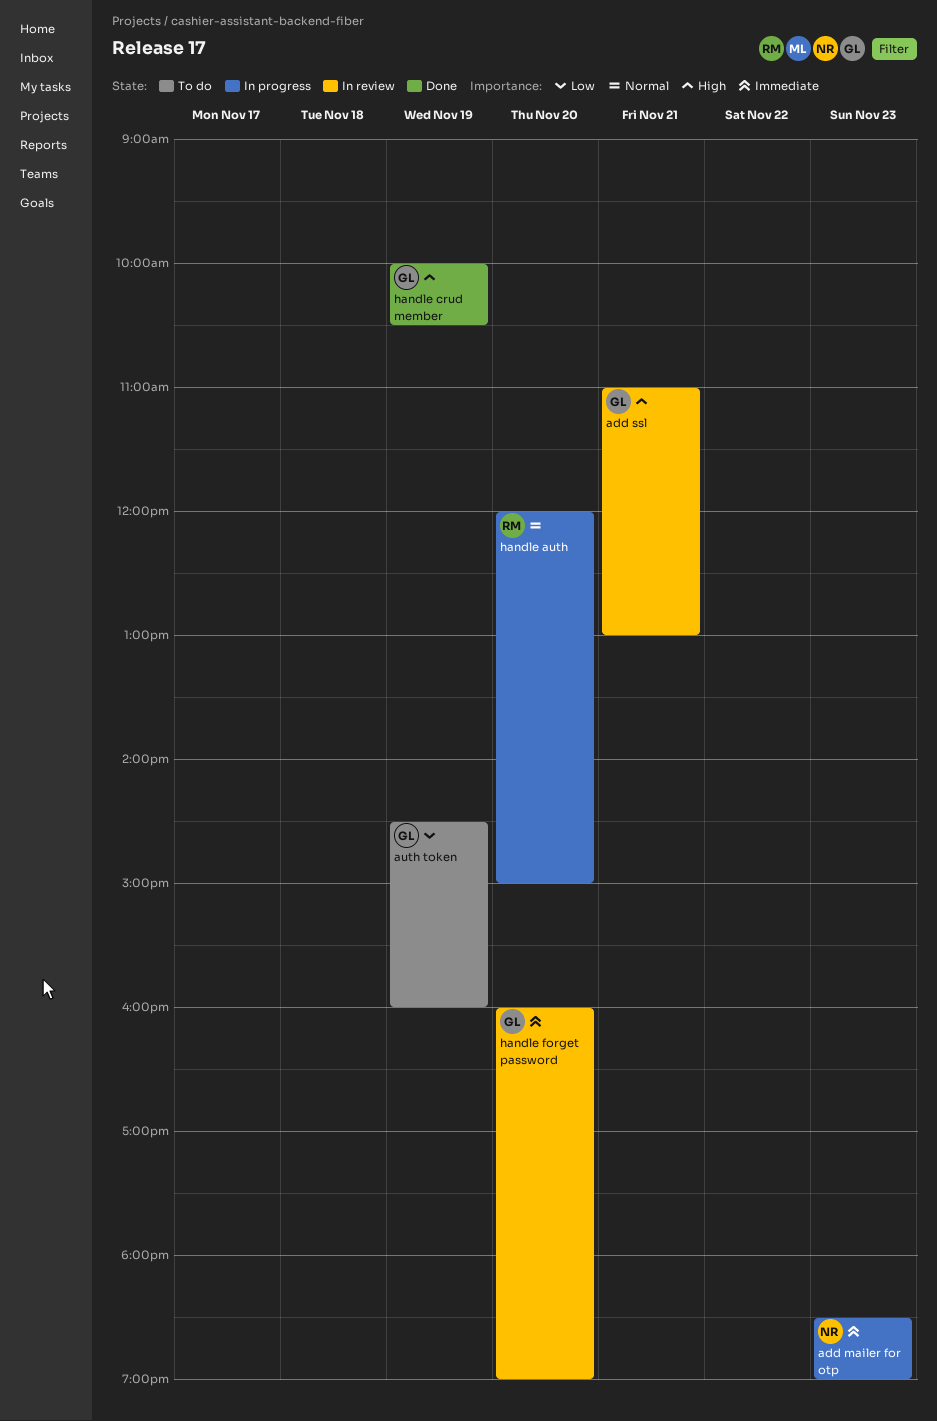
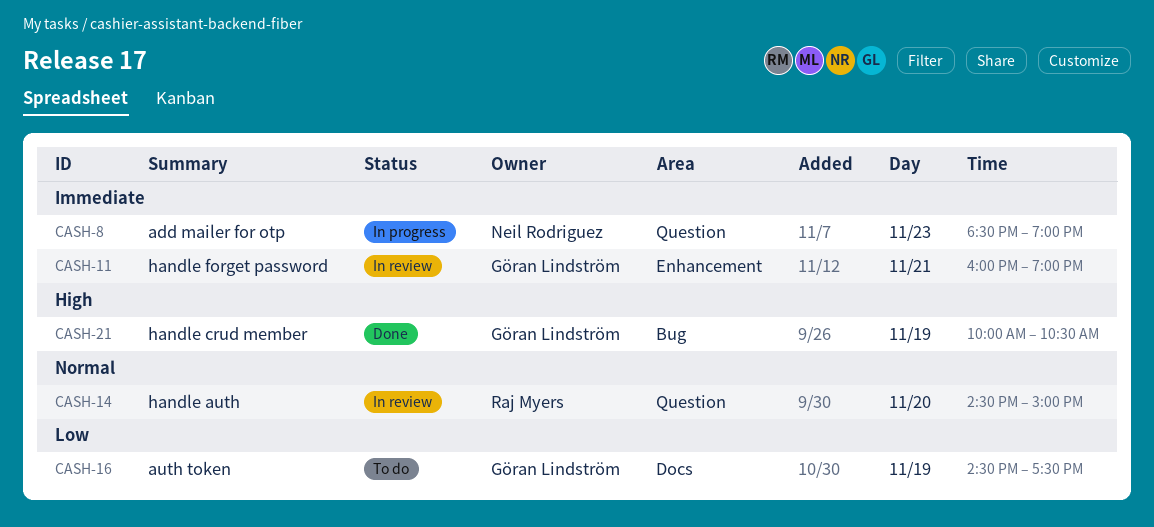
add ssl: present -> none
auth token, ends: 16:00 -> 17:30
handle auth, status: In progress -> In review
handle auth, begins: 12:00 -> 14:30
handle forget password, day: Nov 20 -> Nov 21

